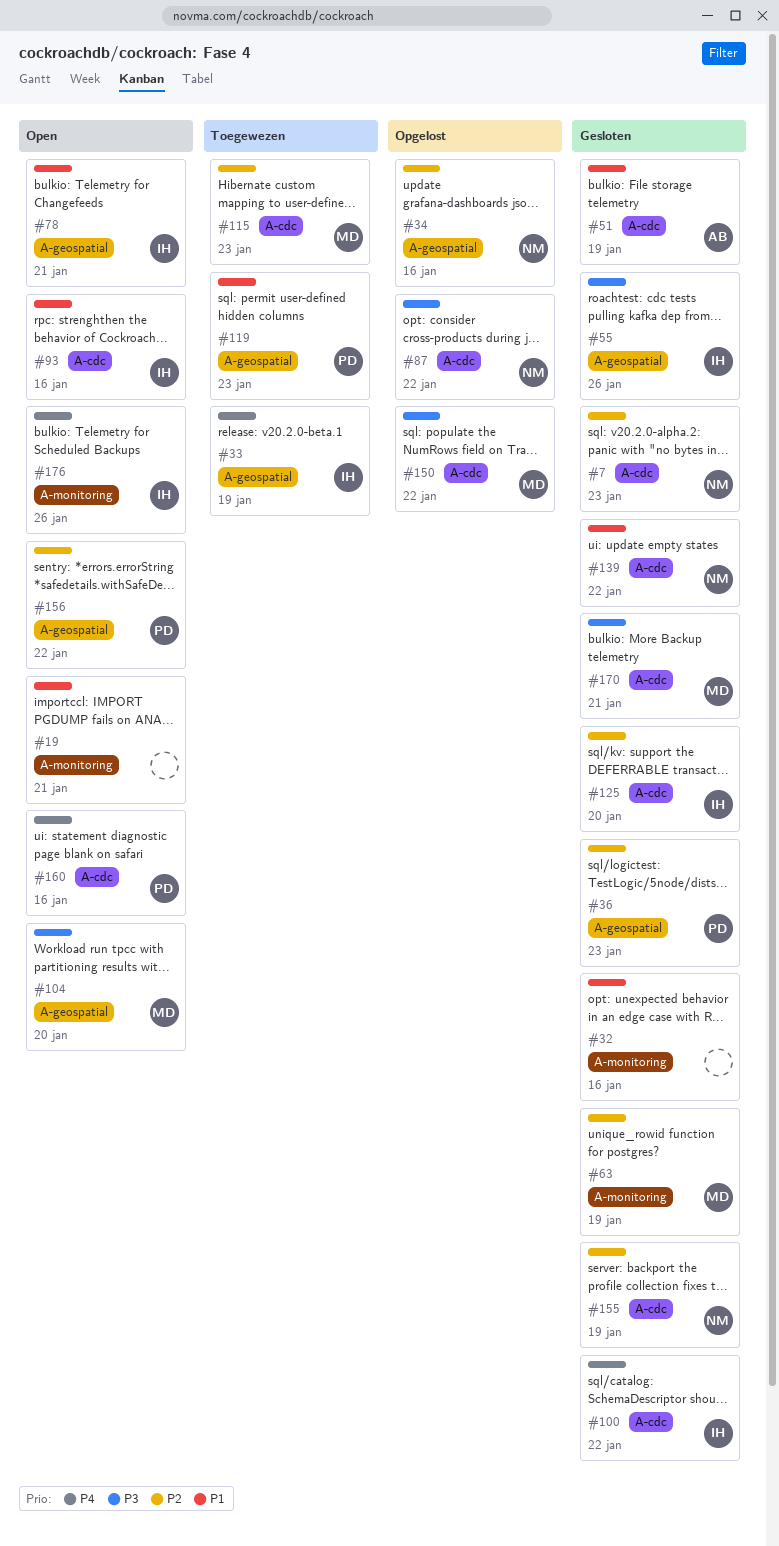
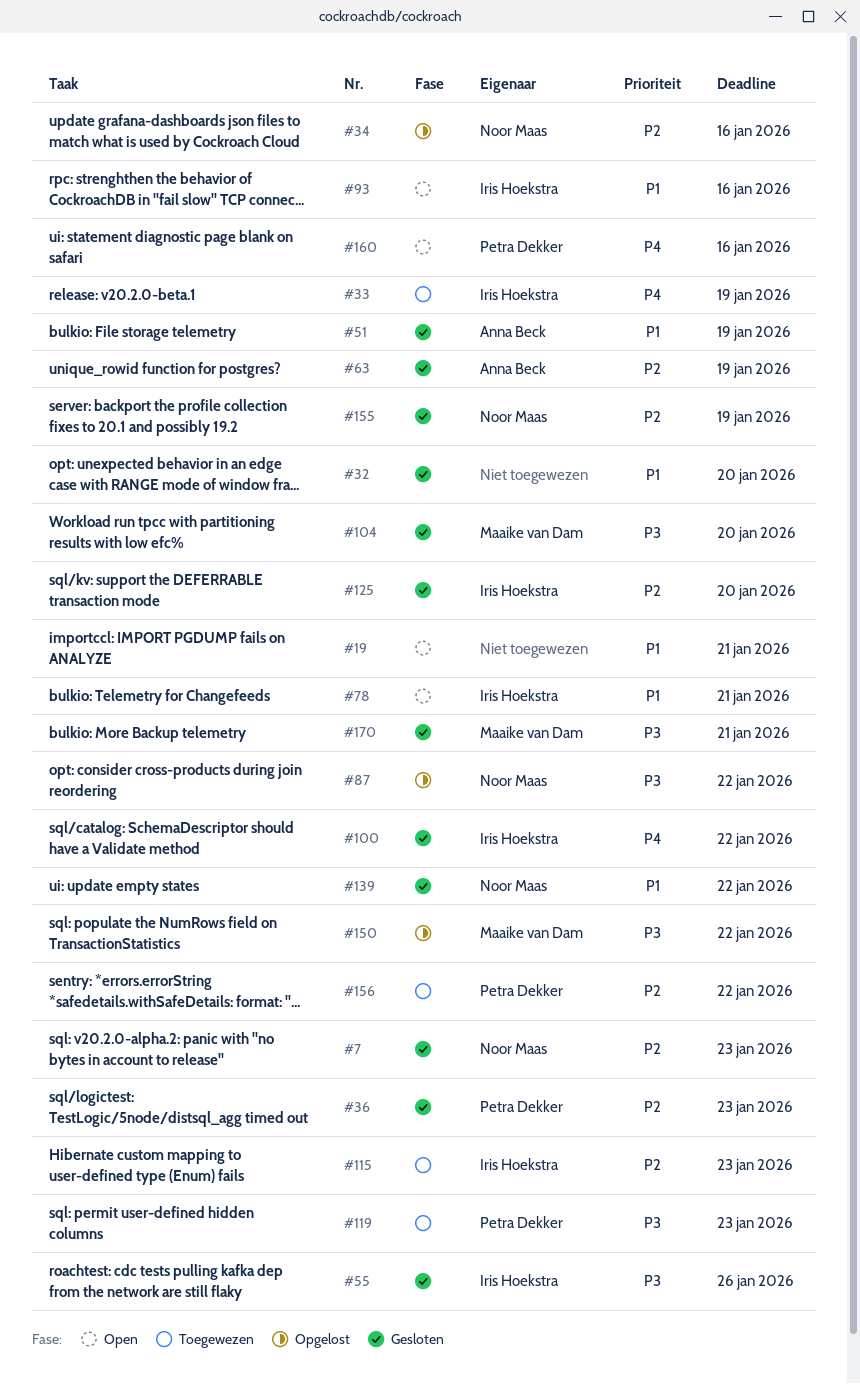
#32, due: Jan 16 -> Jan 20
#63, owner: Maaike van Dam -> Anna Beck
#104, status: Open -> Gesloten
#115, owner: Maaike van Dam -> Iris Hoekstra
#119, priority: P1 -> P3
#156, status: Open -> Toegewezen
#176: present -> none

